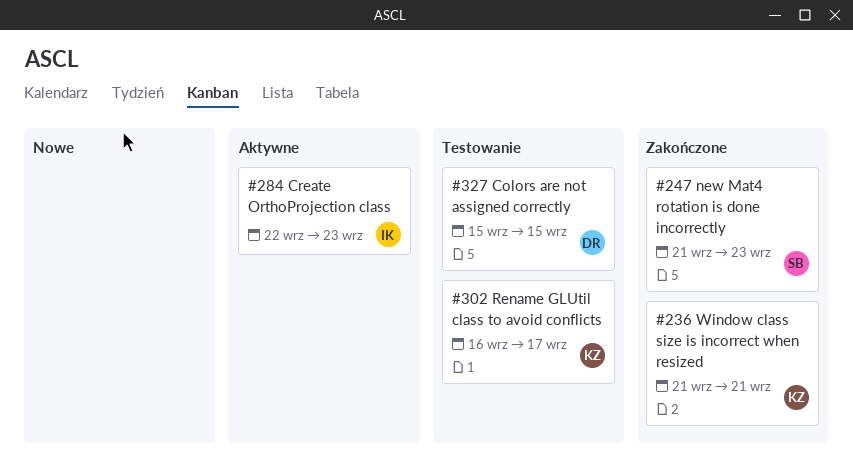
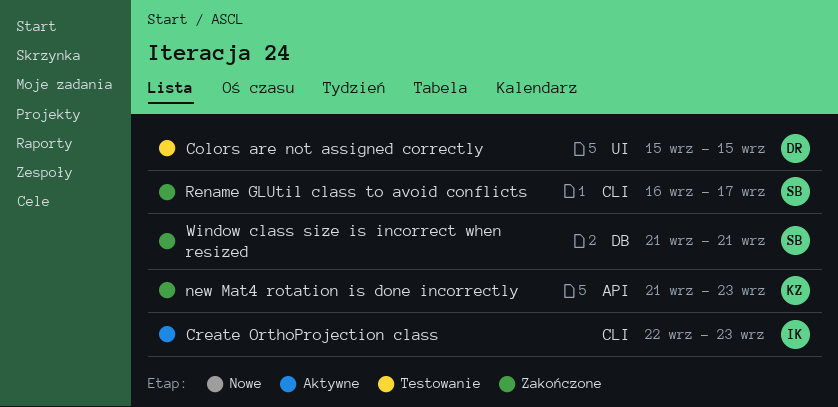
new Mat4 rotation is done incorrectly, owner: SB -> KZ
Rename GLUtil class to avoid conflicts, status: Testowanie -> Zakończone
Rename GLUtil class to avoid conflicts, owner: KZ -> SB
Window class size is incorrect when resized, owner: KZ -> SB

